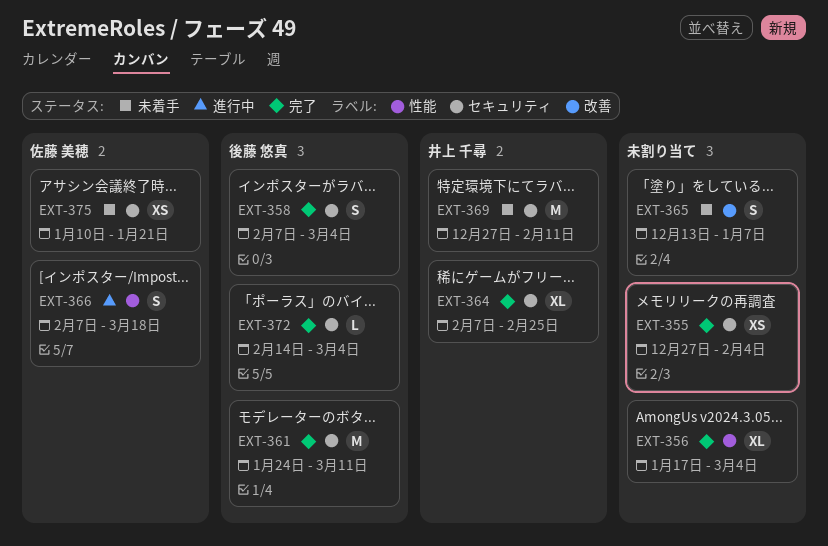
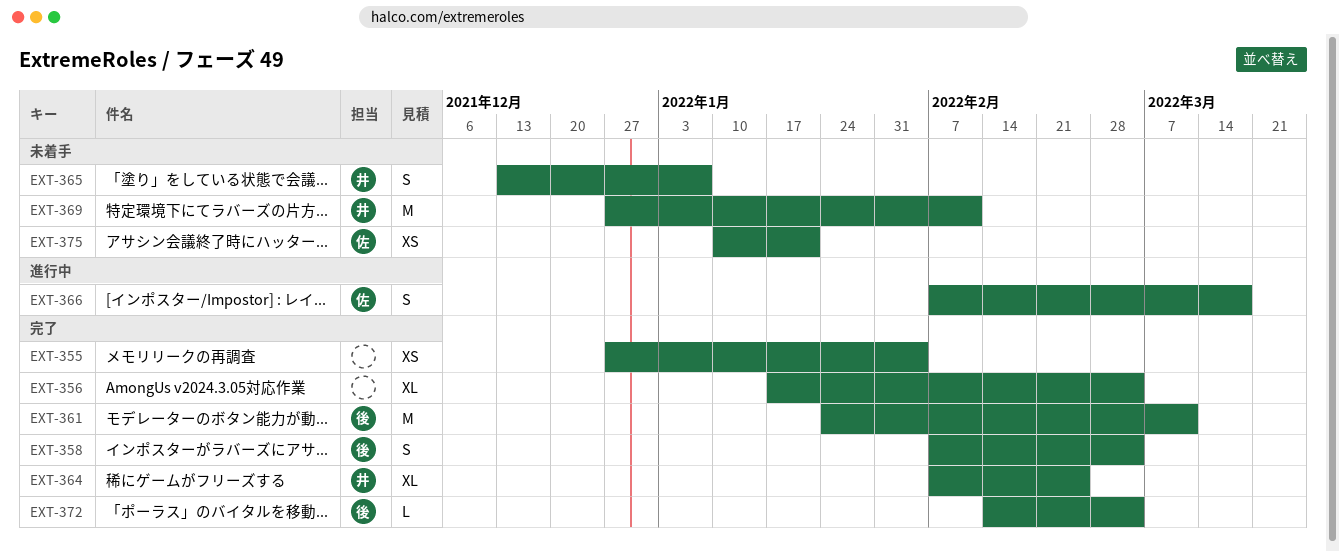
EXT-365, owner: none -> 井上 千尋

